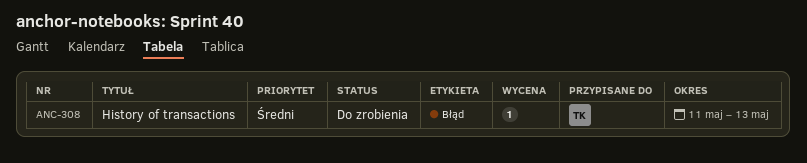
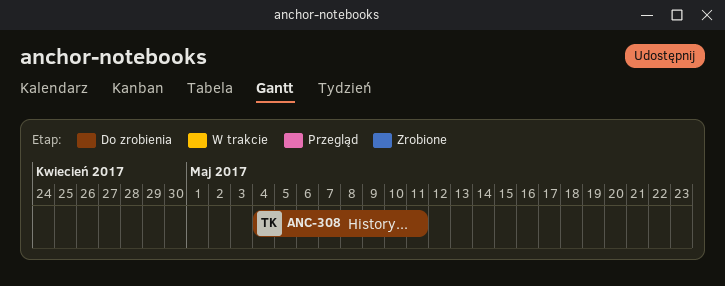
ANC-308, start: May 11 -> May 4
ANC-308, due: May 13 -> May 11

